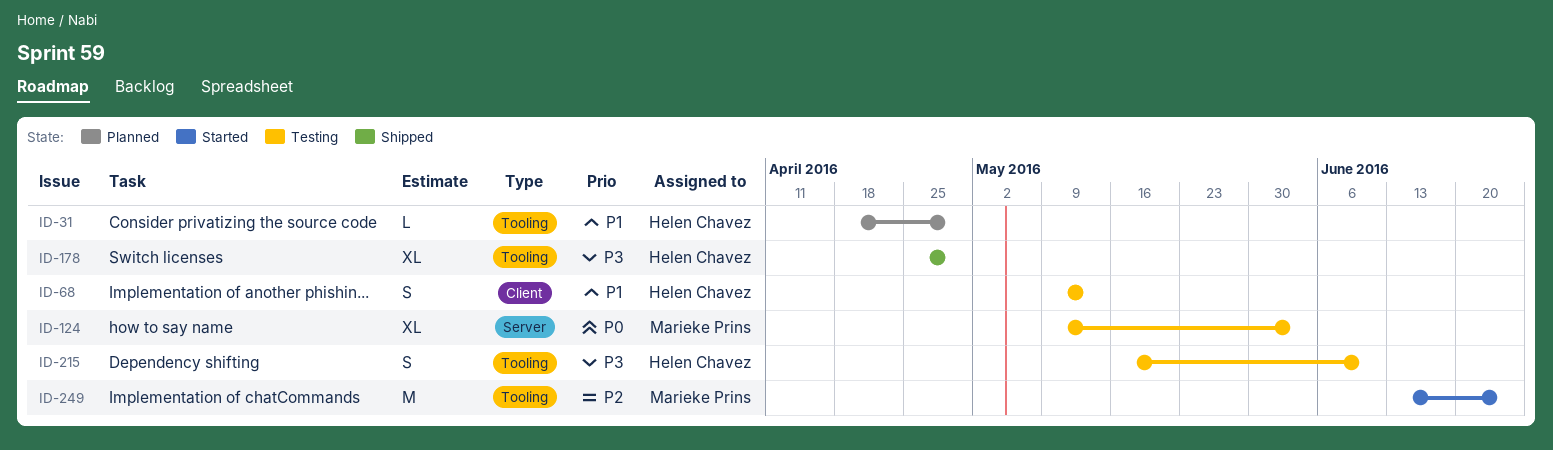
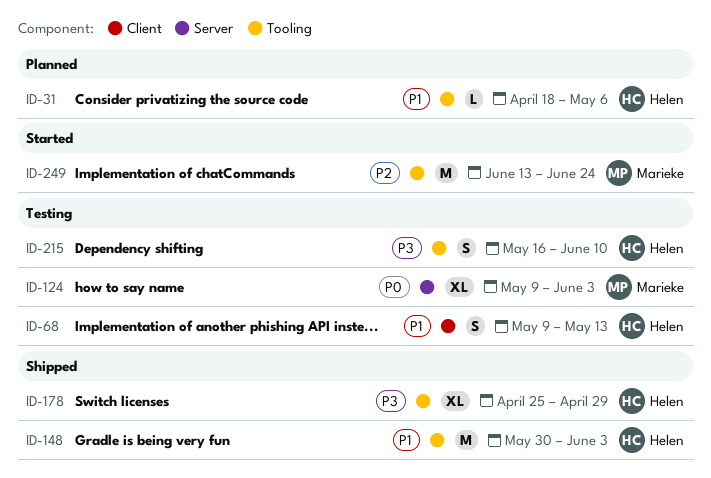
ID-31, due: Apr 29 -> May 6
ID-148: none -> present

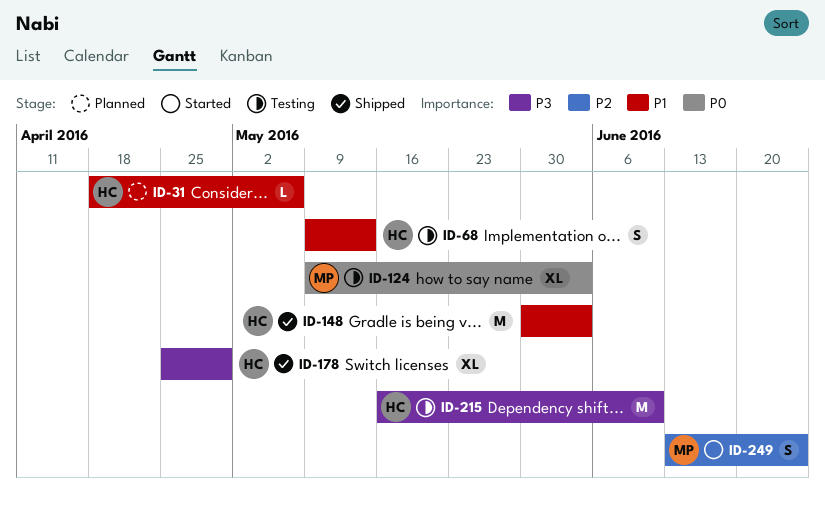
ID-215, estimate: S -> M
ID-249, estimate: M -> S

